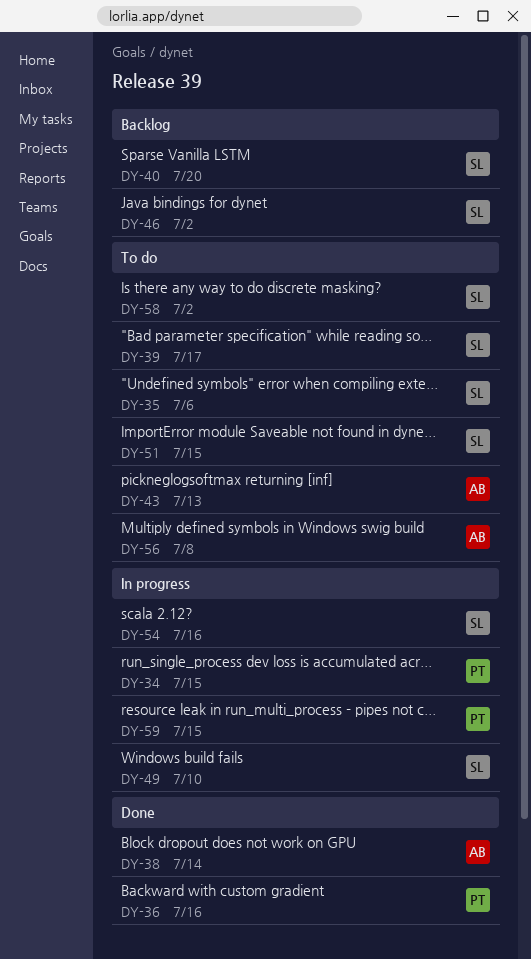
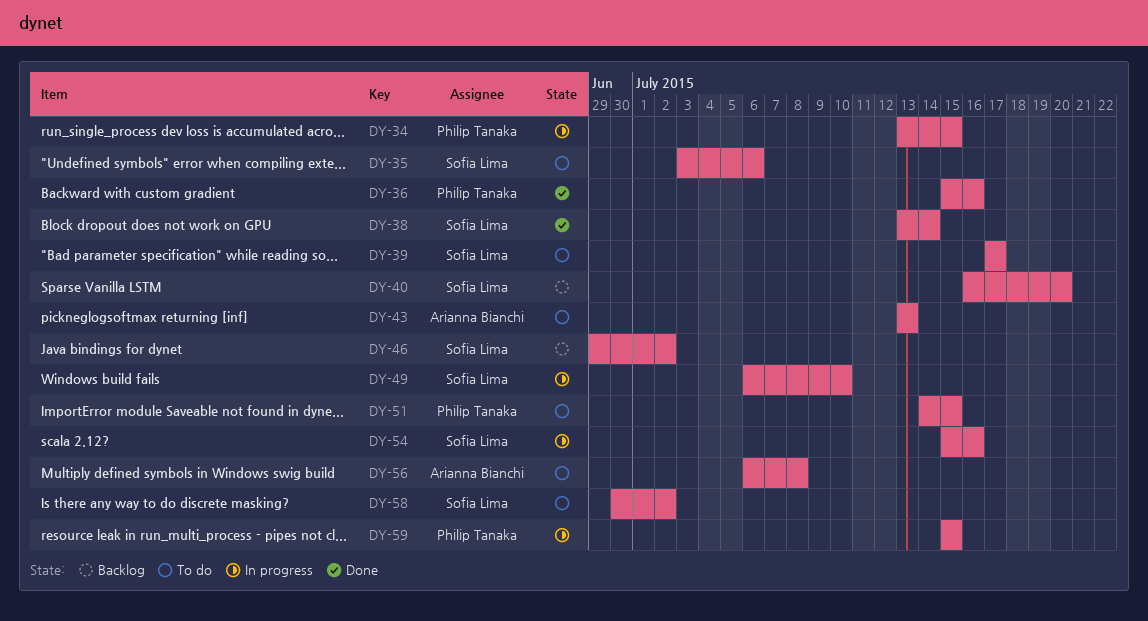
DY-38, owner: Arianna Bianchi -> Sofia Lima
DY-51, owner: Sofia Lima -> Philip Tanaka

